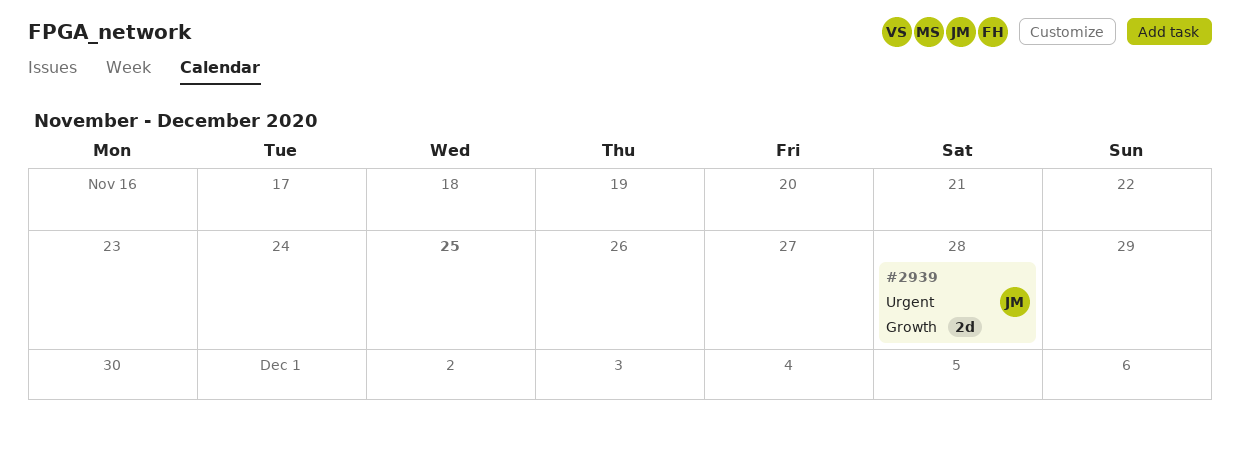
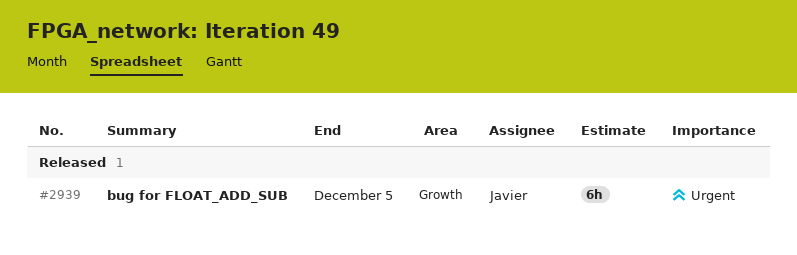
#2939, estimate: 2d -> 6h
#2939, due: Nov 28 -> Dec 5

